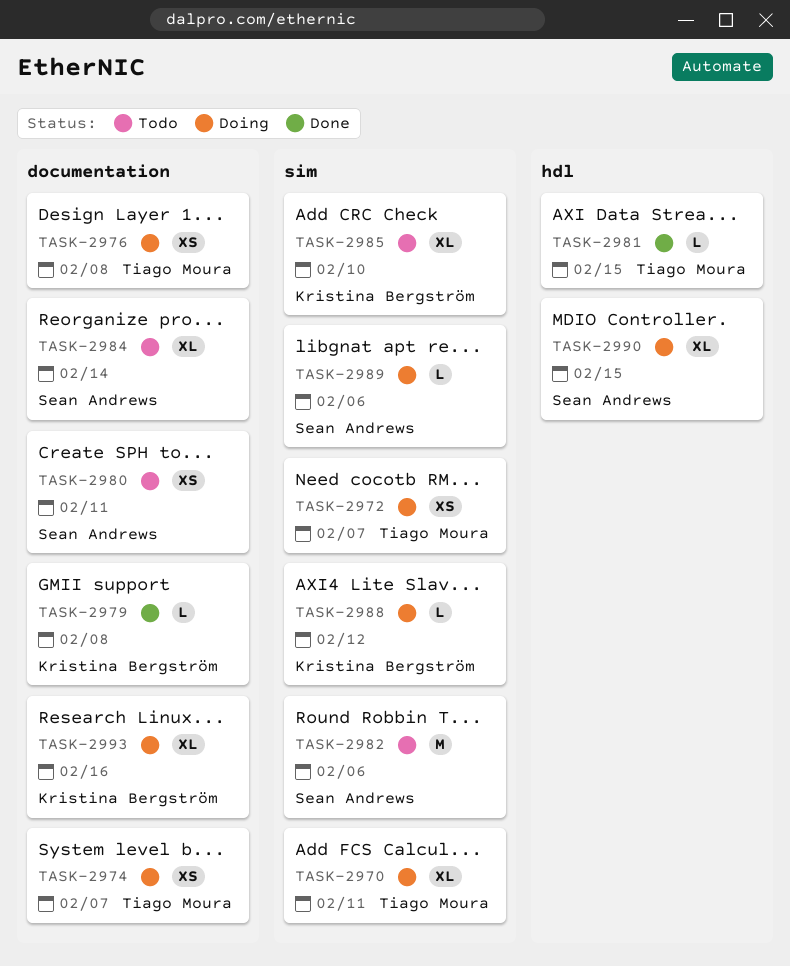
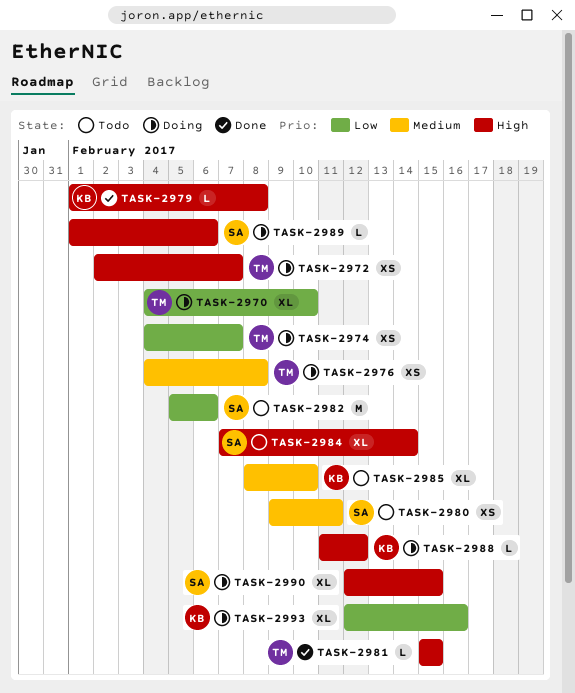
TASK-2970, due: Feb 11 -> Feb 10

